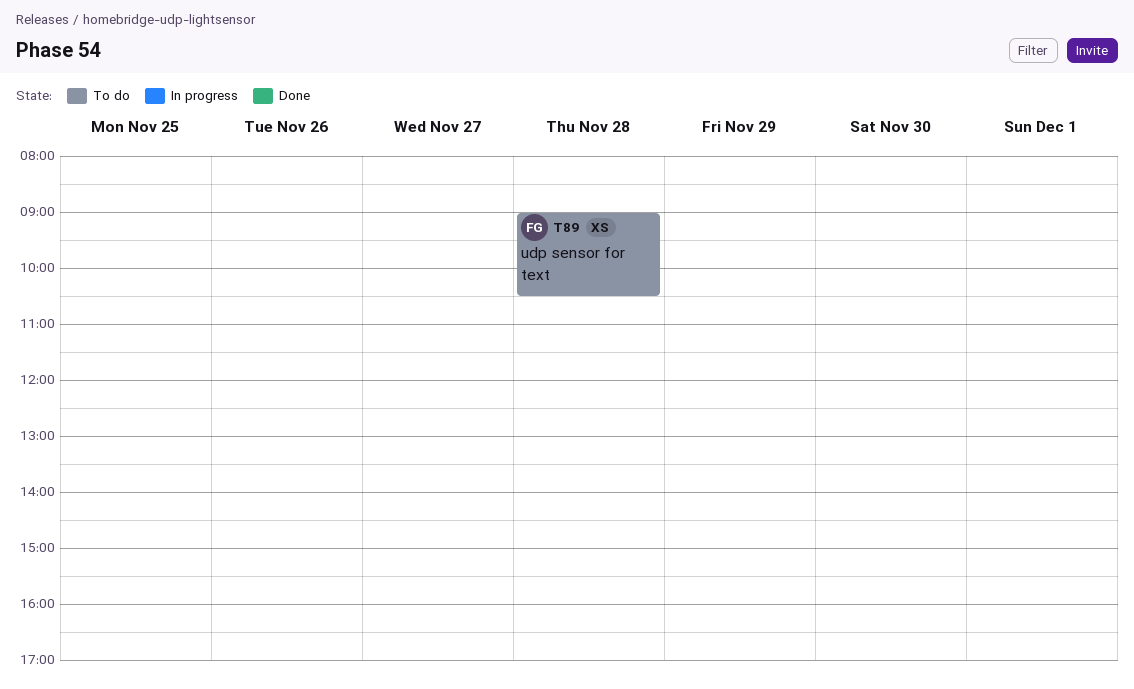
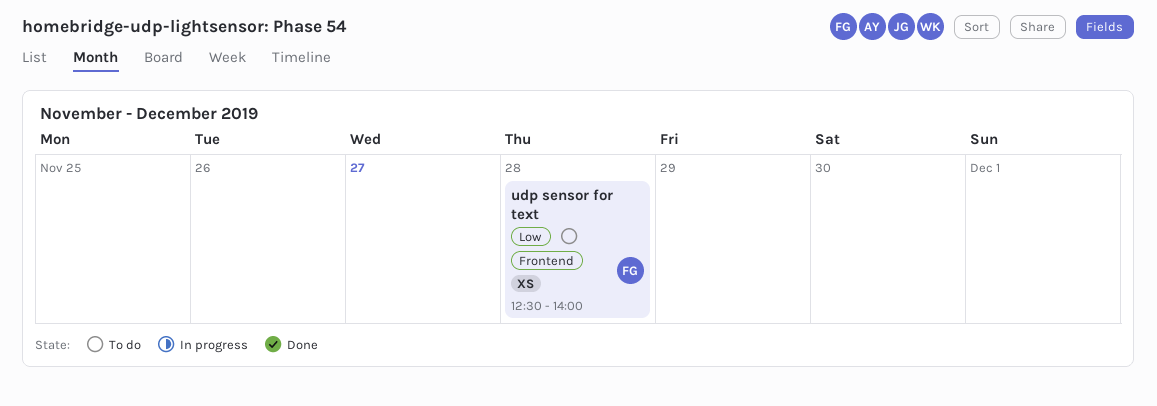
udp sensor for text, begins: 09:00 -> 12:30
udp sensor for text, ends: 10:30 -> 14:00

